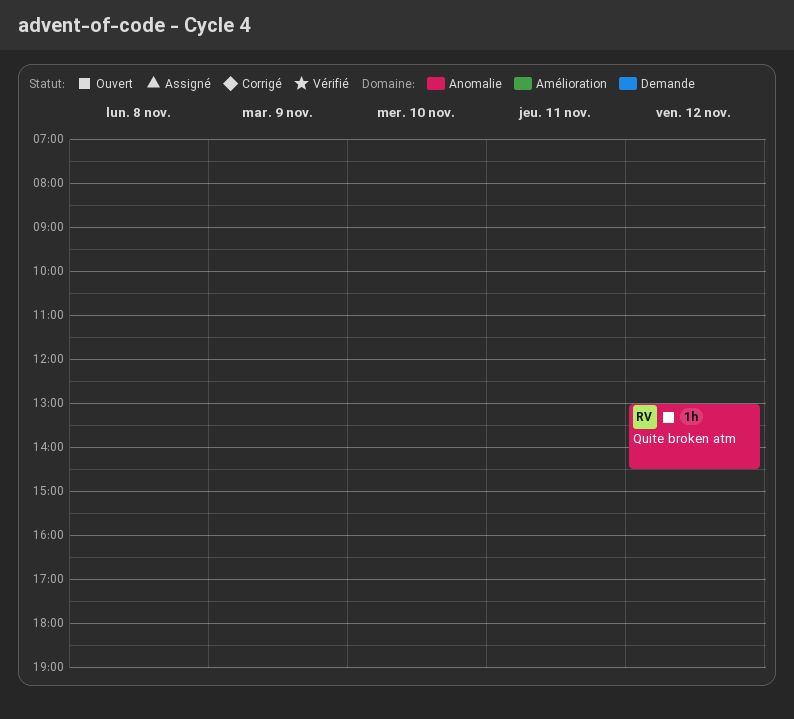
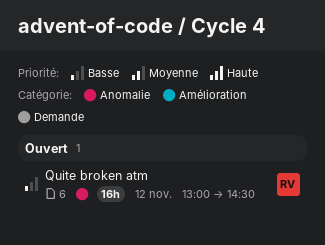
Quite broken atm, estimate: 1h -> 16h

